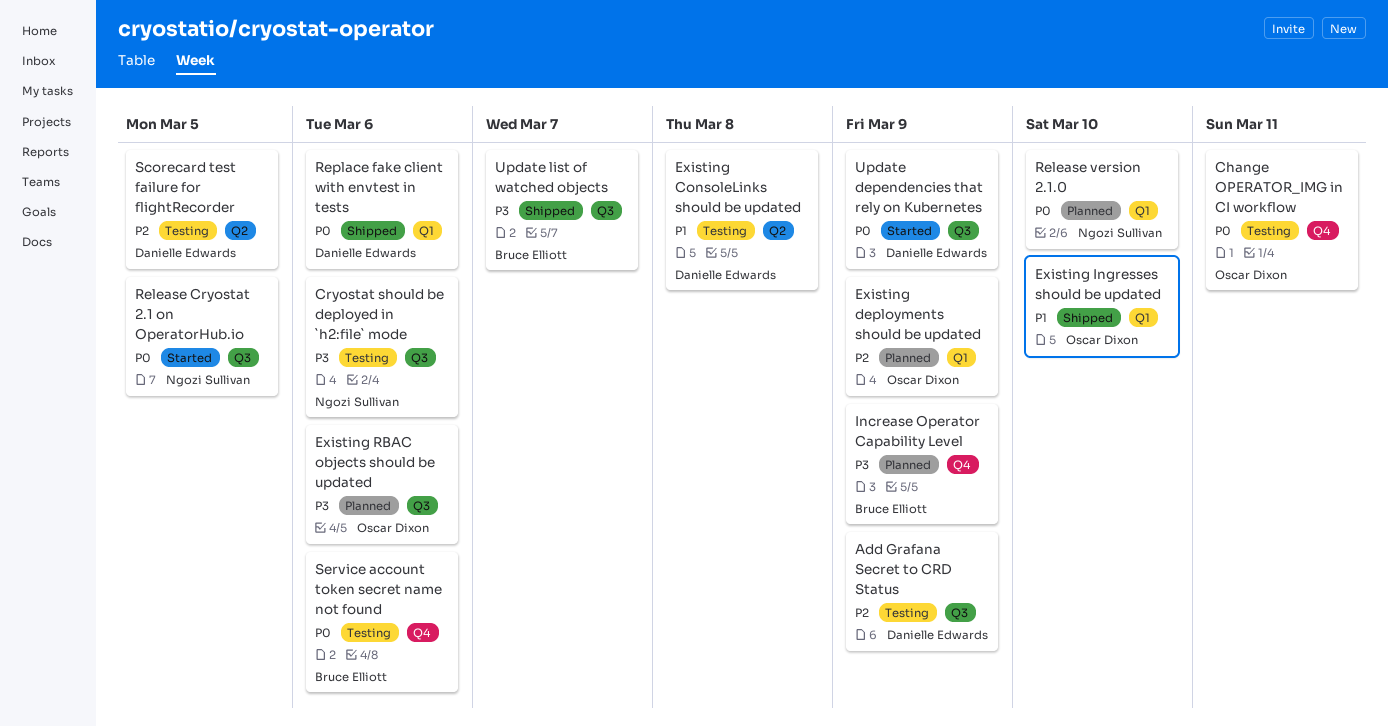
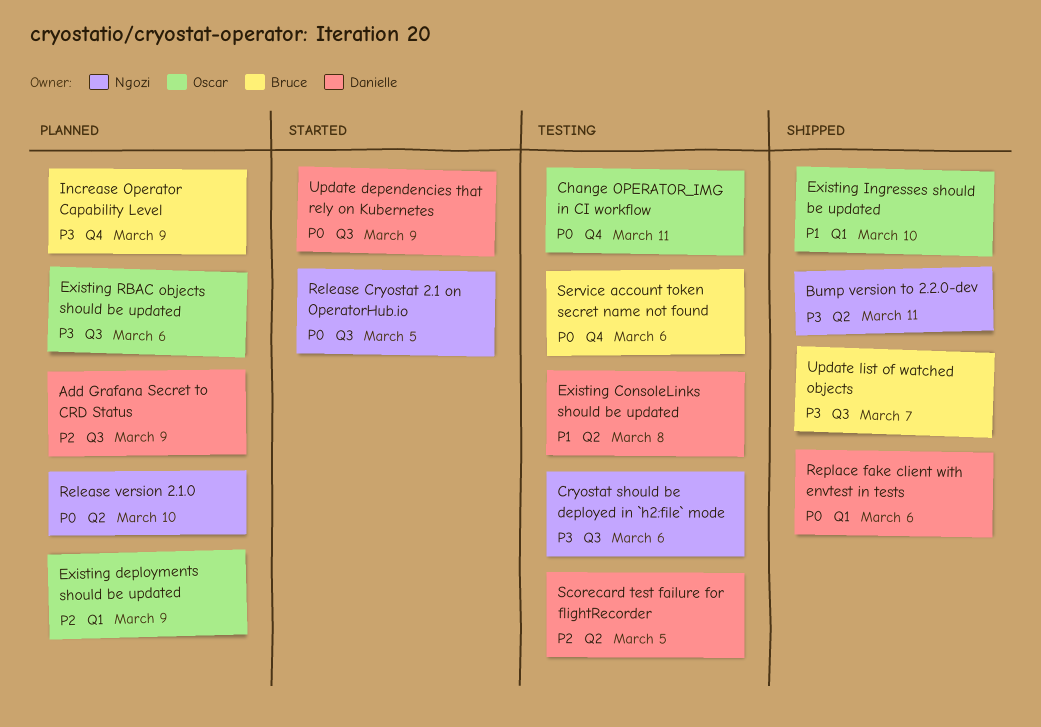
Add Grafana Secret to CRD Status, status: Testing -> Planned
Bump version to 2.2.0-dev: none -> present
Release version 2.1.0, label: Q1 -> Q2

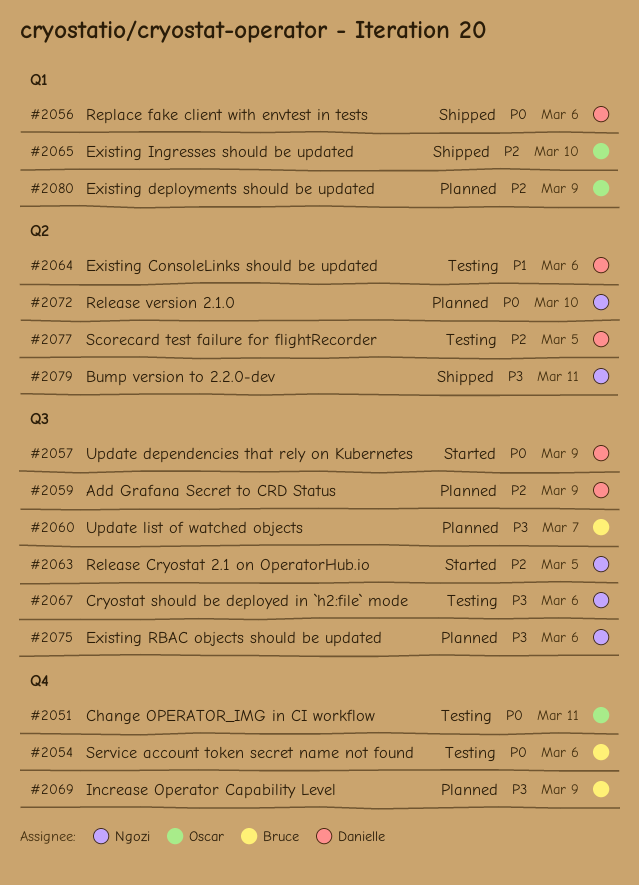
Existing ConsoleLinks should be updated, due: Mar 8 -> Mar 6
Existing Ingresses should be updated, priority: P1 -> P2
Existing RBAC objects should be updated, owner: Oscar -> Ngozi
Release Cryostat 2.1 on OperatorHub.io, priority: P0 -> P2
Update list of watched objects, status: Shipped -> Planned

